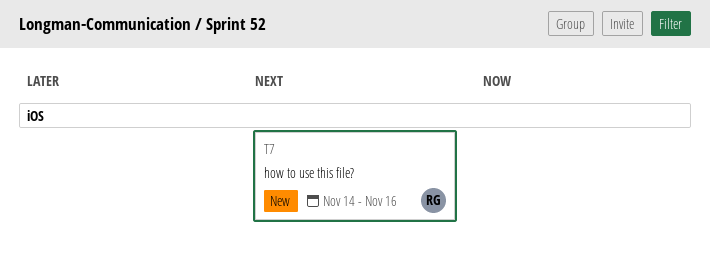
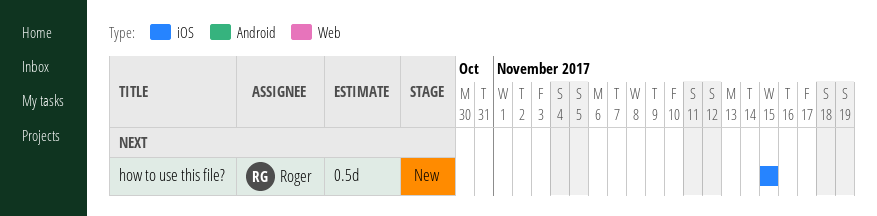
how to use this file?, start: Nov 14 -> Nov 15
how to use this file?, due: Nov 16 -> Nov 15

